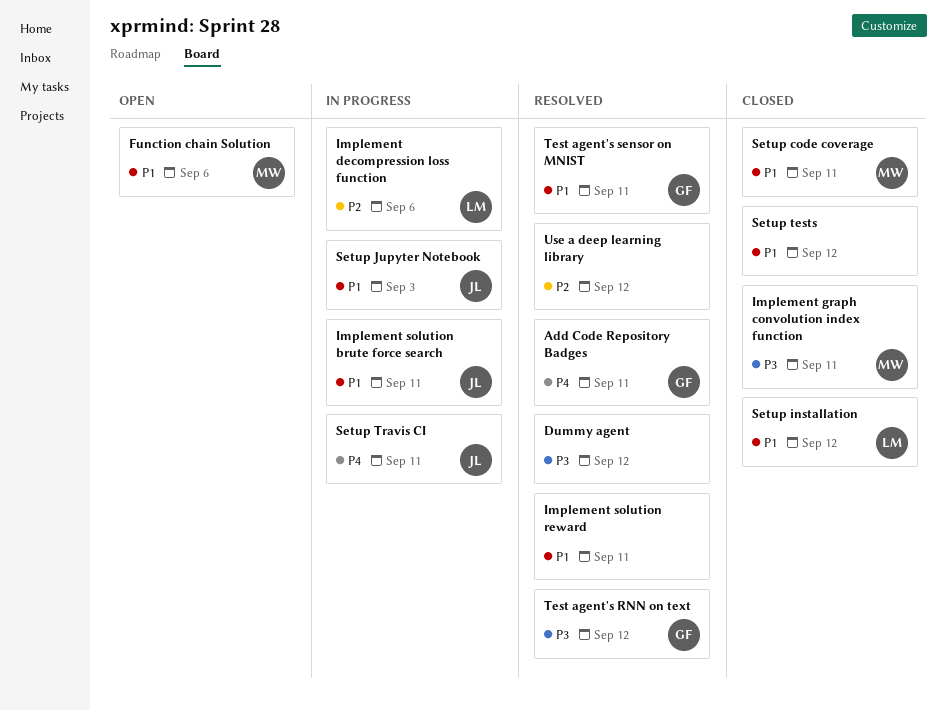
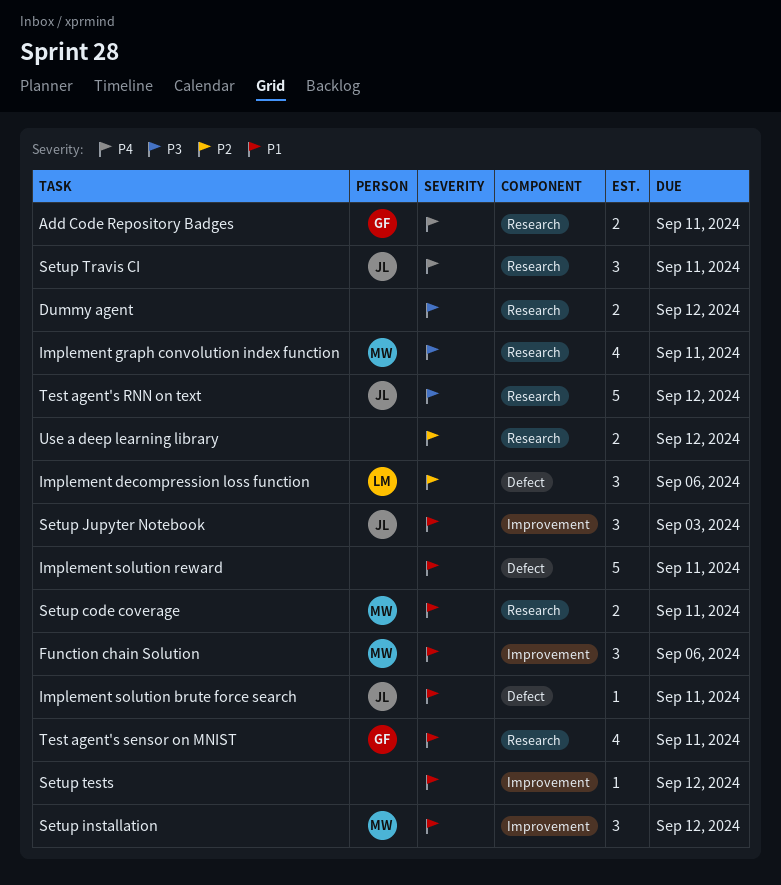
Setup installation, owner: LM -> MW
Test agent's RNN on text, owner: GF -> JL

